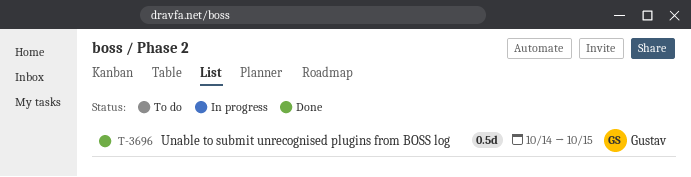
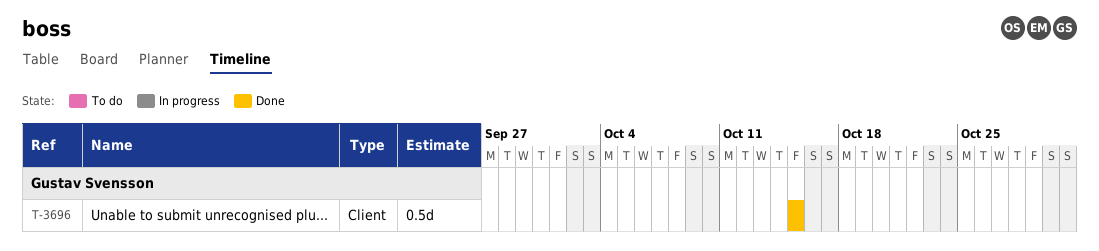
T-3696, start: Oct 14 -> Oct 15

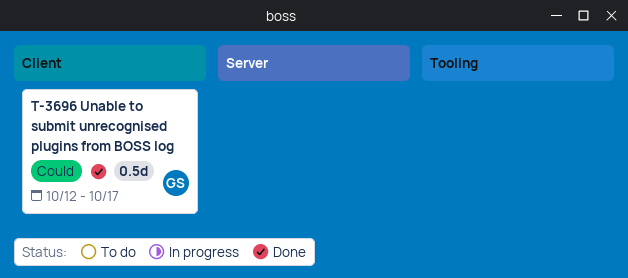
T-3696, start: Oct 15 -> Oct 12
T-3696, due: Oct 15 -> Oct 17

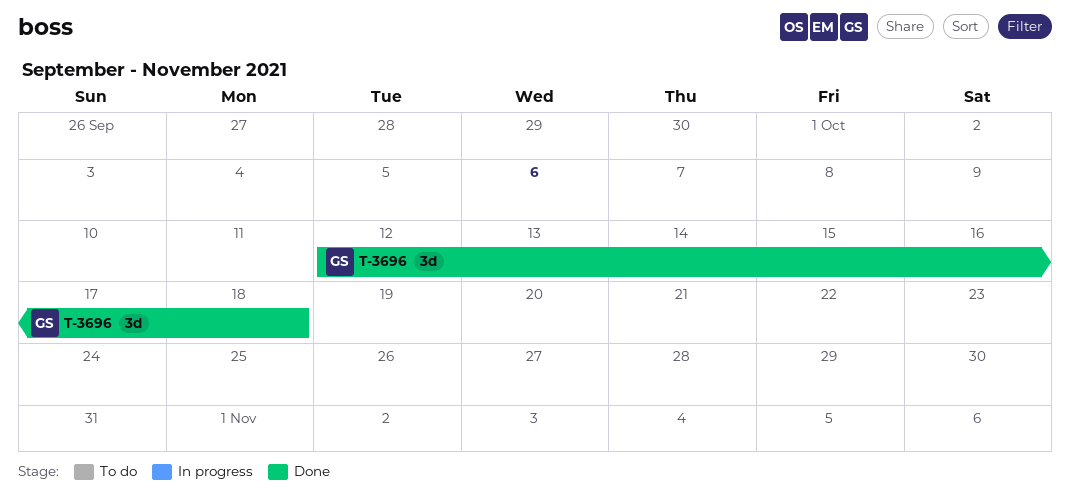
T-3696, estimate: 0.5d -> 3d
T-3696, due: Oct 17 -> Oct 18

